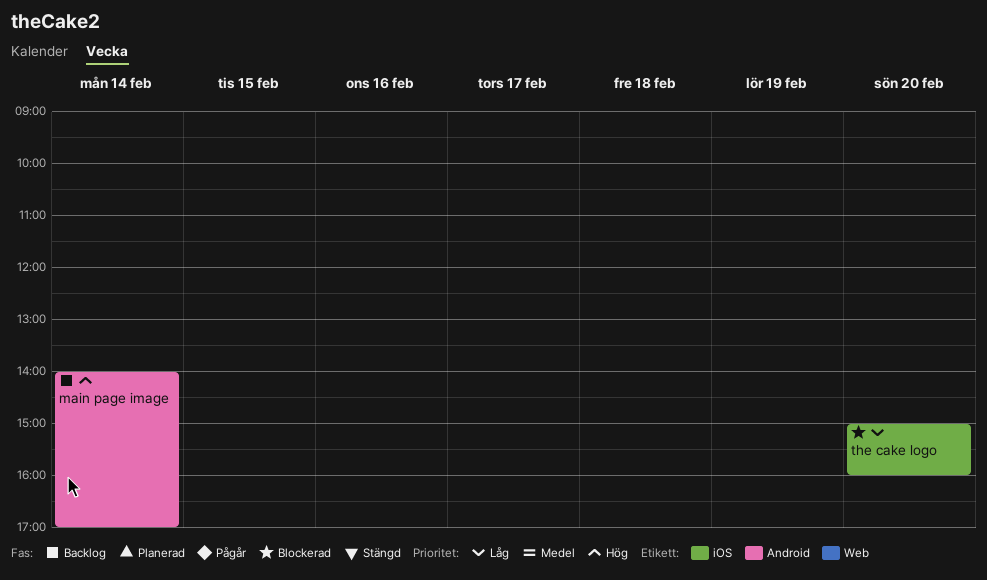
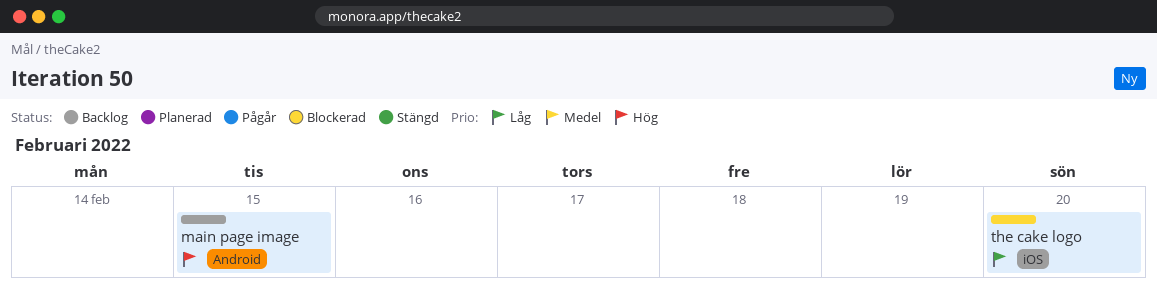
main page image, day: Feb 14 -> Feb 15

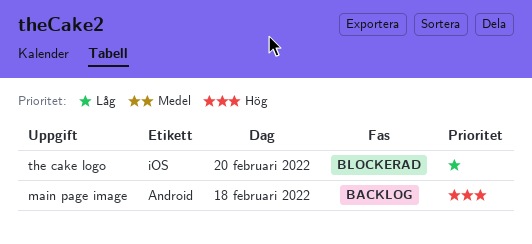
main page image, day: Feb 15 -> Feb 18

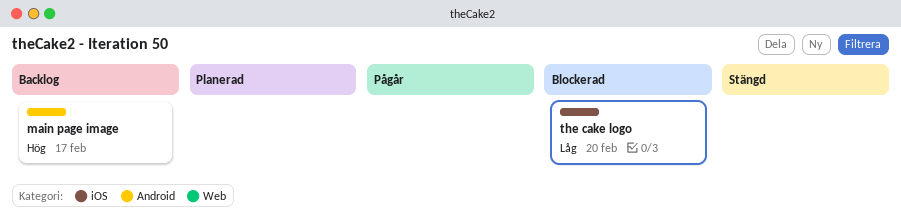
main page image, day: Feb 18 -> Feb 17

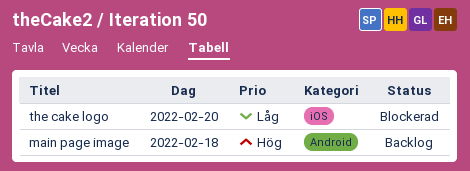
main page image, day: Feb 17 -> Feb 18

